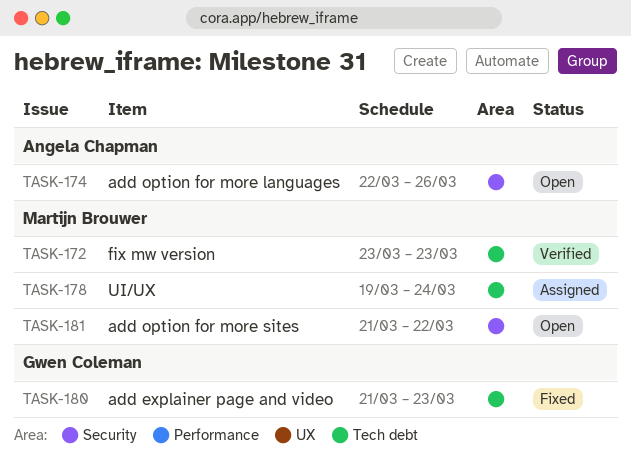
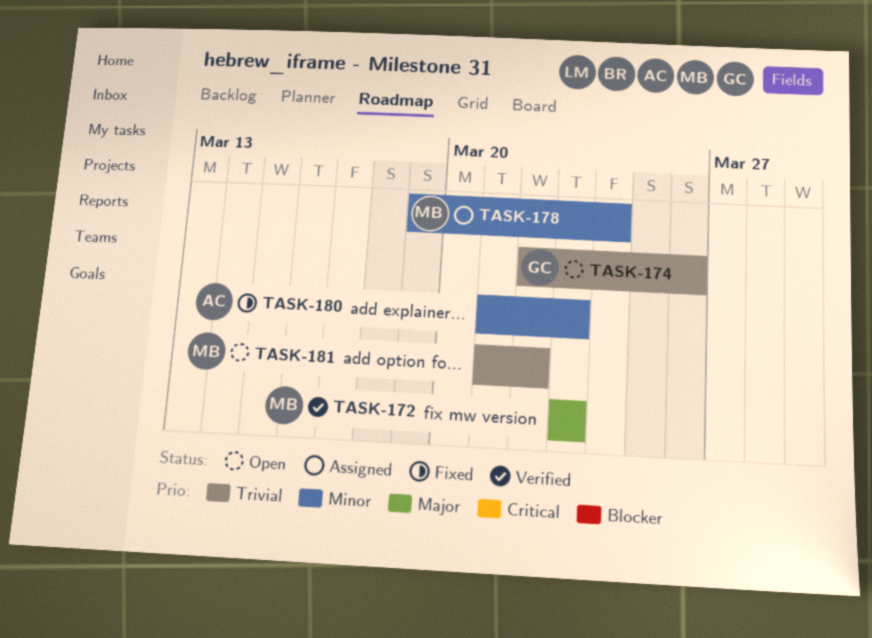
TASK-174, owner: Angela Chapman -> Gwen Coleman
TASK-180, owner: Gwen Coleman -> Angela Chapman

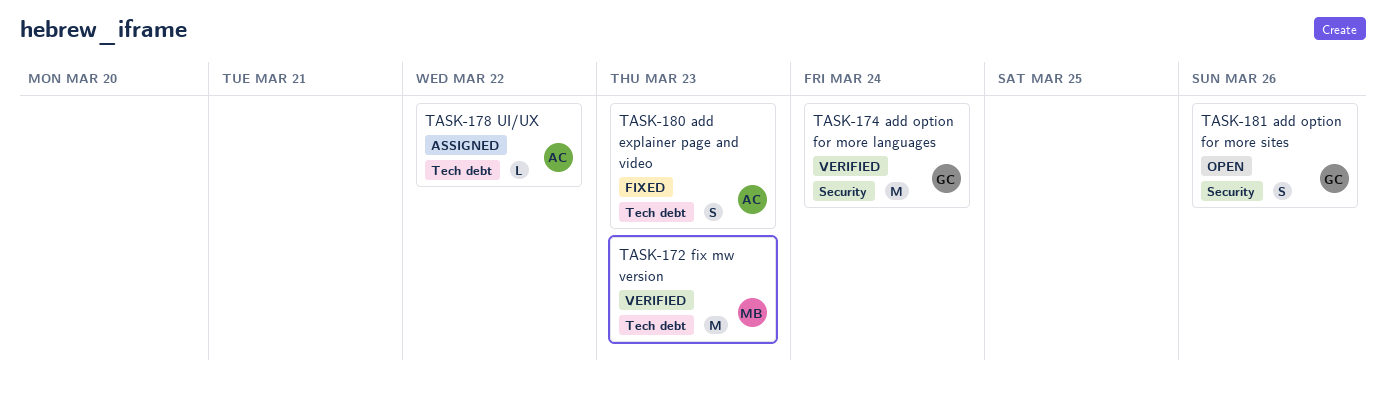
TASK-174, status: Open -> Verified
TASK-174, due: Mar 26 -> Mar 24
TASK-178, owner: MB -> AC
TASK-178, due: Mar 24 -> Mar 22
TASK-181, owner: MB -> GC
TASK-181, due: Mar 22 -> Mar 26

